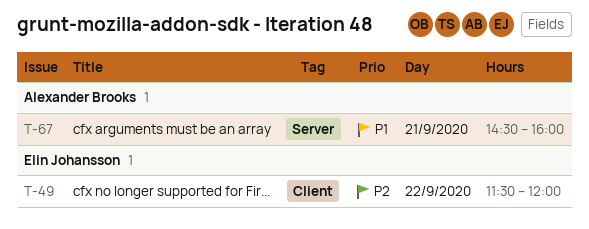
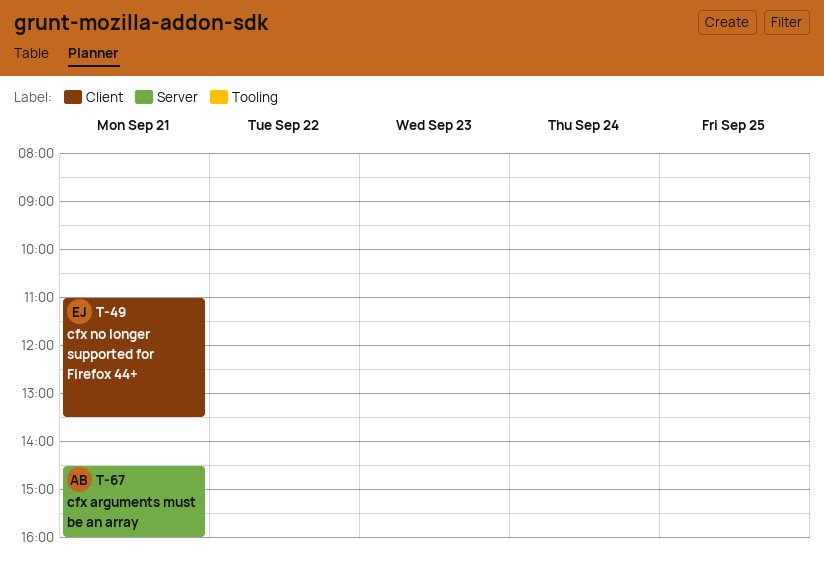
T-49, day: Sep 22 -> Sep 21
T-49, begins: 11:30 -> 11:00
T-49, ends: 12:00 -> 13:30

